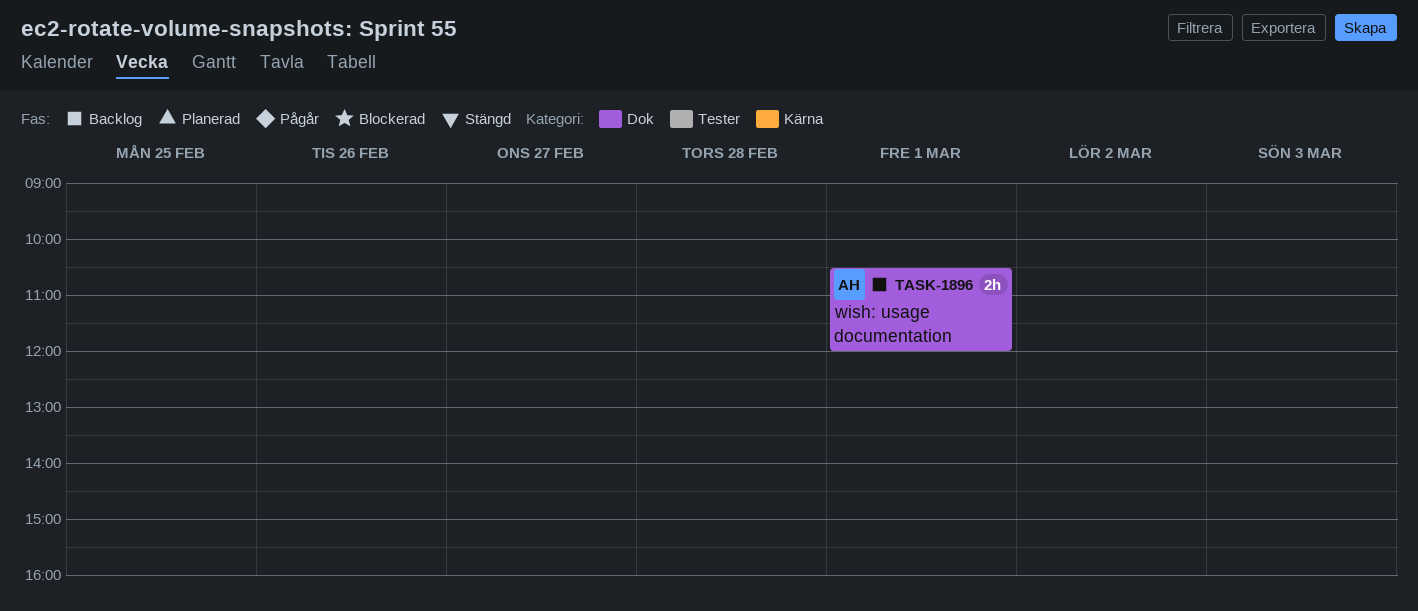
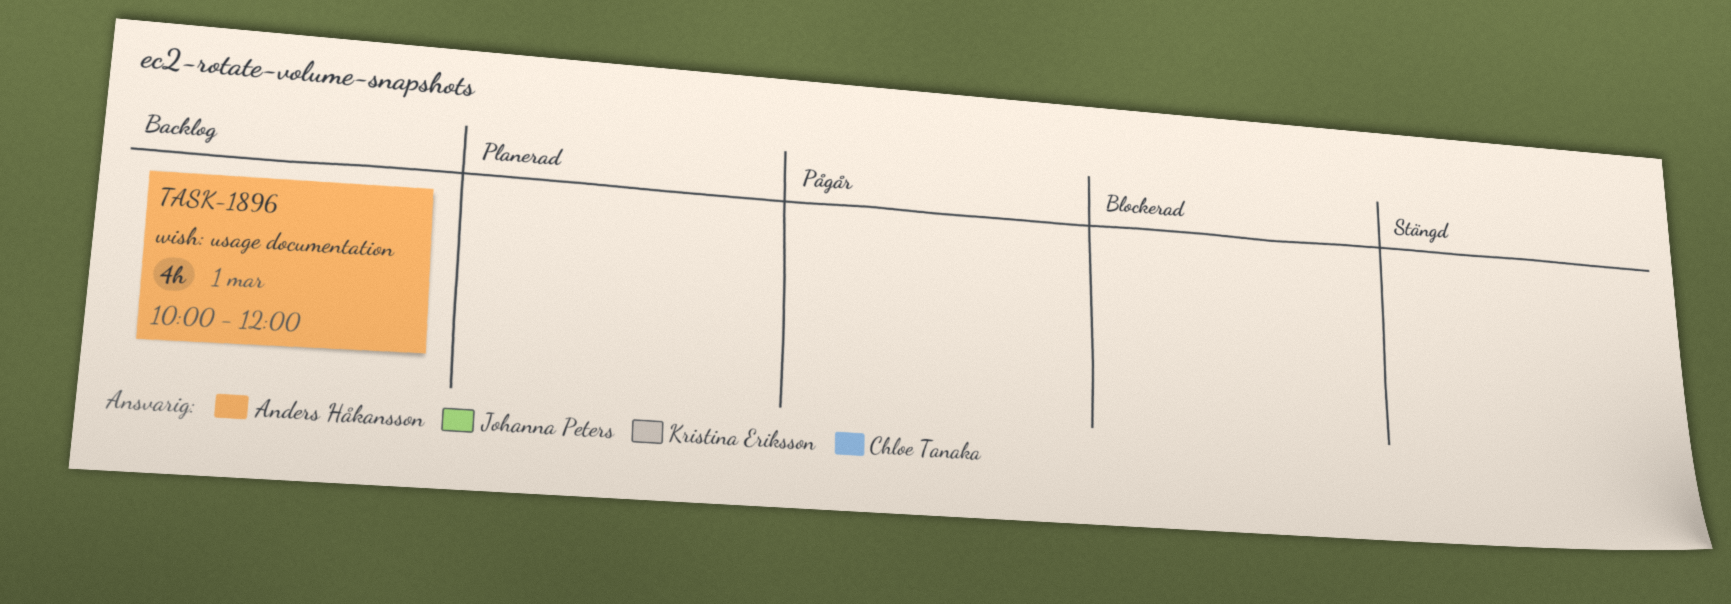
TASK-1896, estimate: 2h -> 4h
TASK-1896, begins: 10:30 -> 10:00

